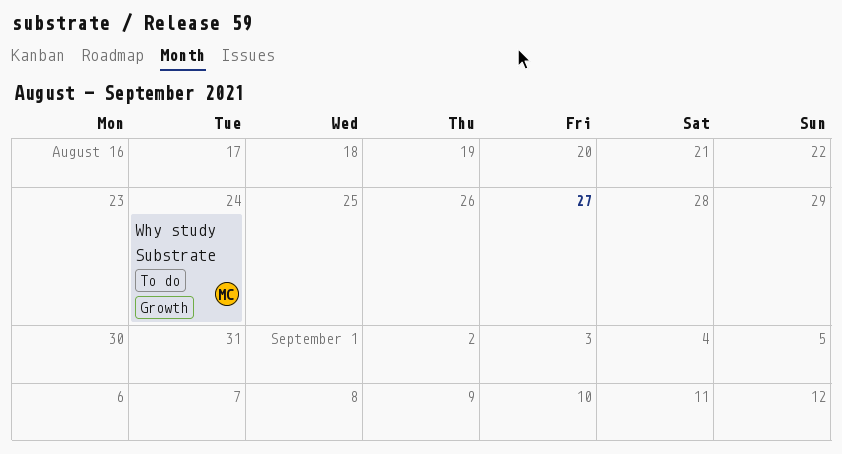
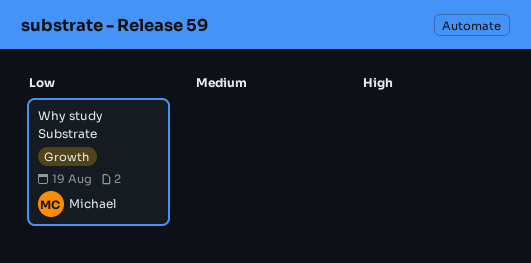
Why study Substrate, due: Aug 24 -> Aug 19

